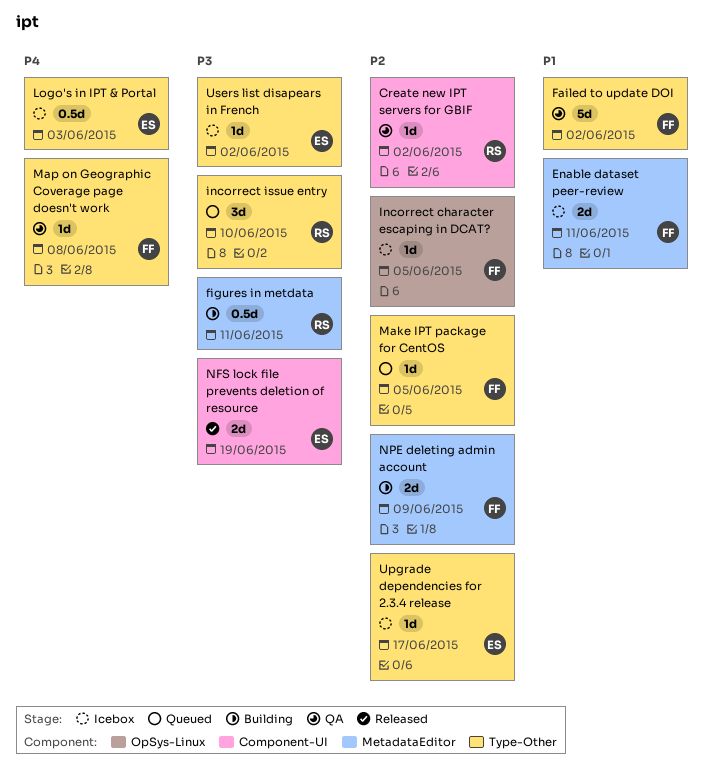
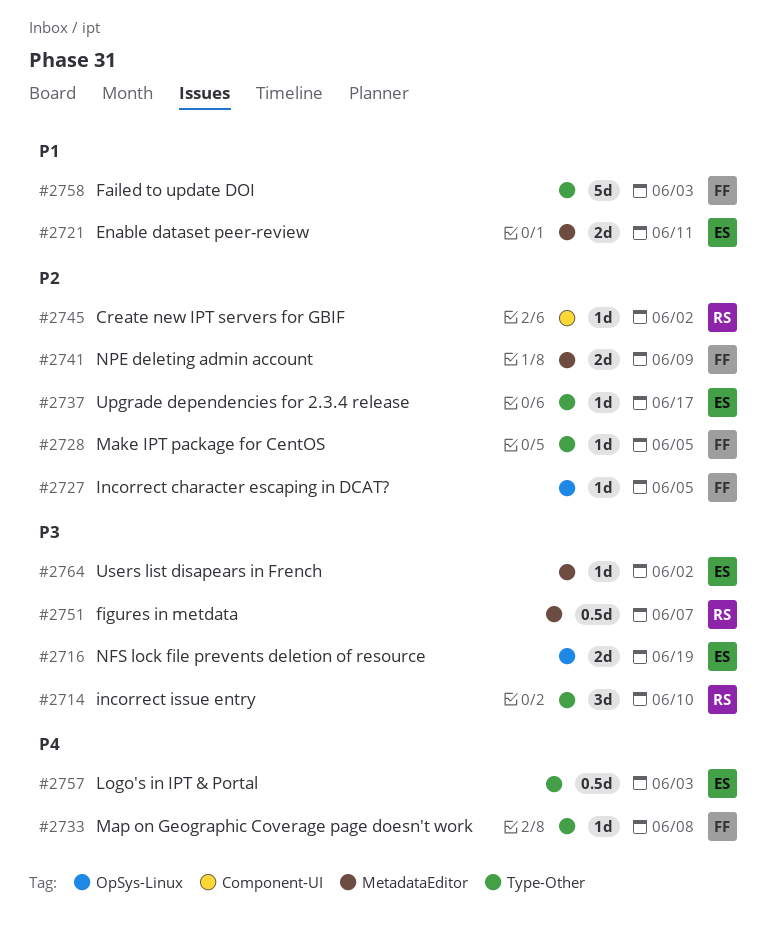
Enable dataset peer-review, owner: FF -> ES
Failed to update DOI, due: Jun 2 -> Jun 3
figures in metdata, due: Jun 11 -> Jun 7
NFS lock file prevents deletion of resource, label: Component-UI -> OpSys-Linux
Users list disapears in French, label: Type-Other -> MetadataEditor

